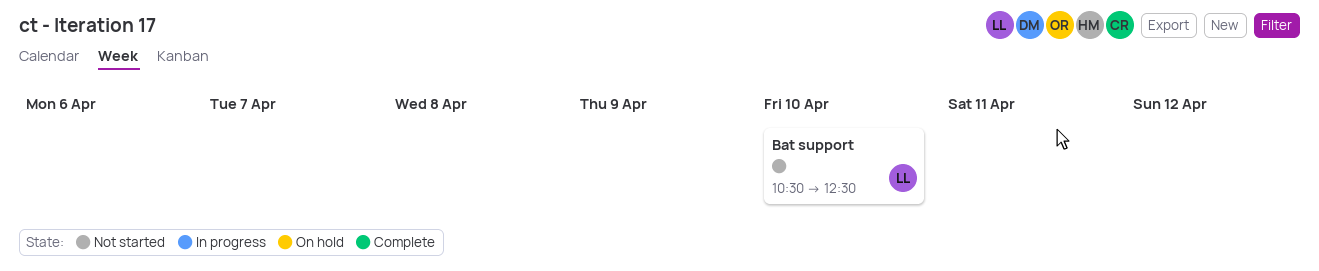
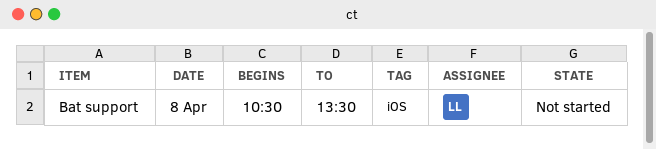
Bat support, day: Apr 10 -> Apr 8
Bat support, ends: 12:30 -> 13:30

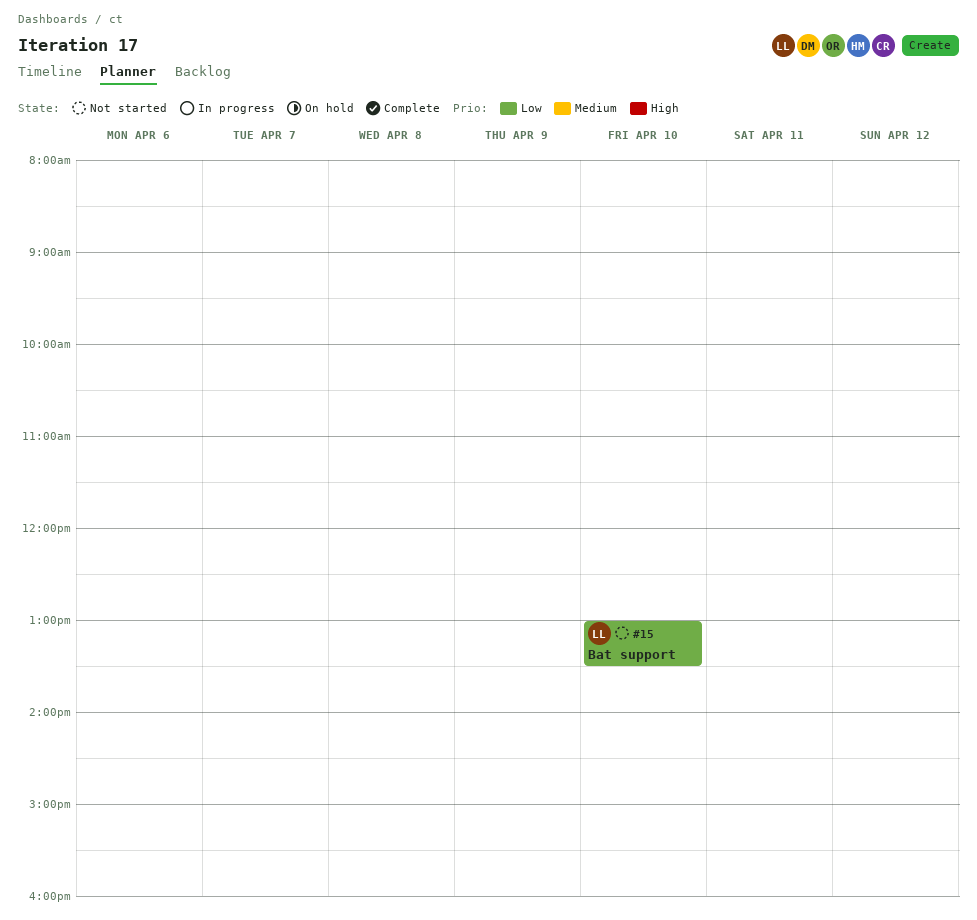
Bat support, day: Apr 8 -> Apr 10
Bat support, begins: 10:30 -> 13:00

